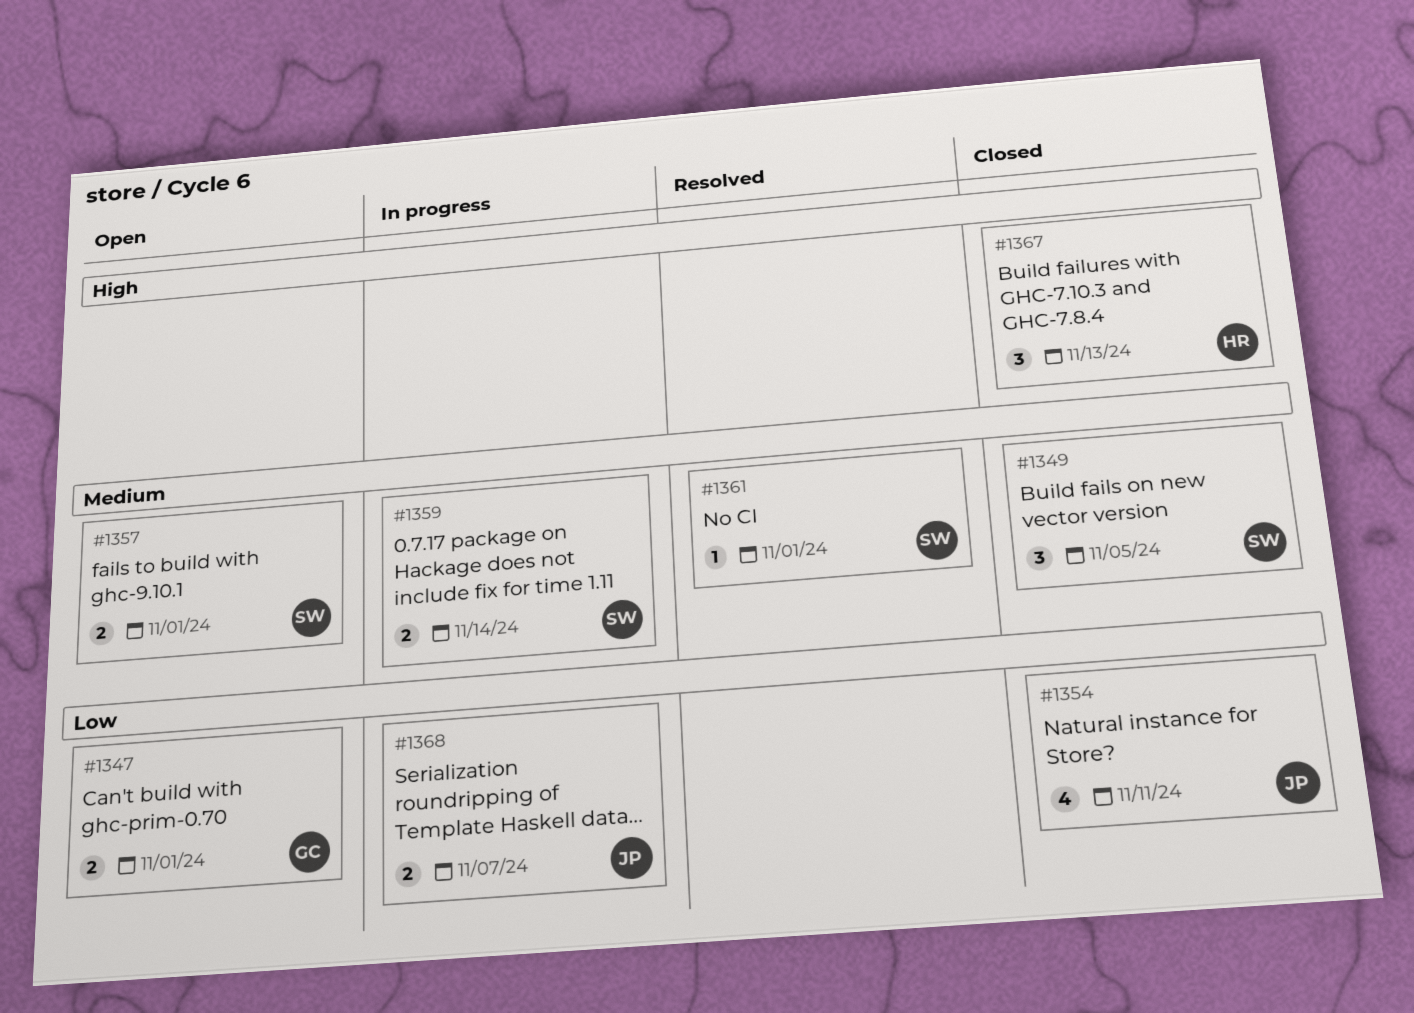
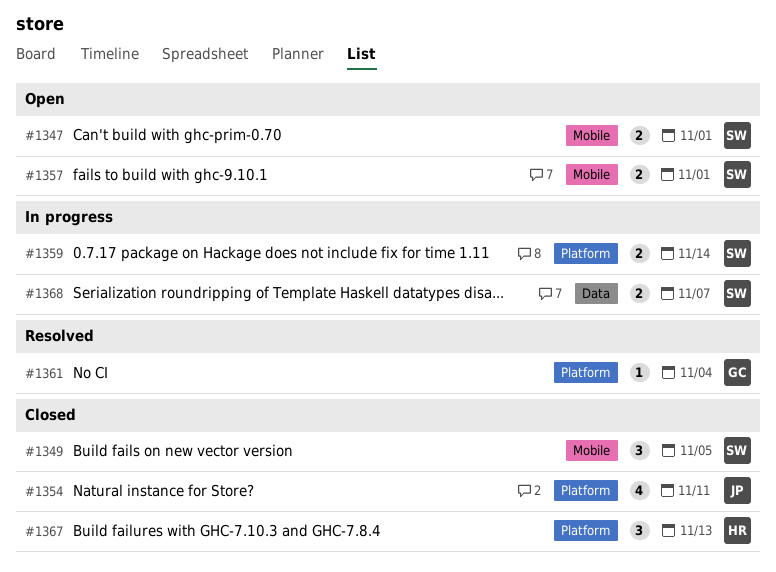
#1347, owner: GC -> SW
#1361, owner: SW -> GC
#1361, due: Nov 1 -> Nov 4
#1368, owner: JP -> SW

